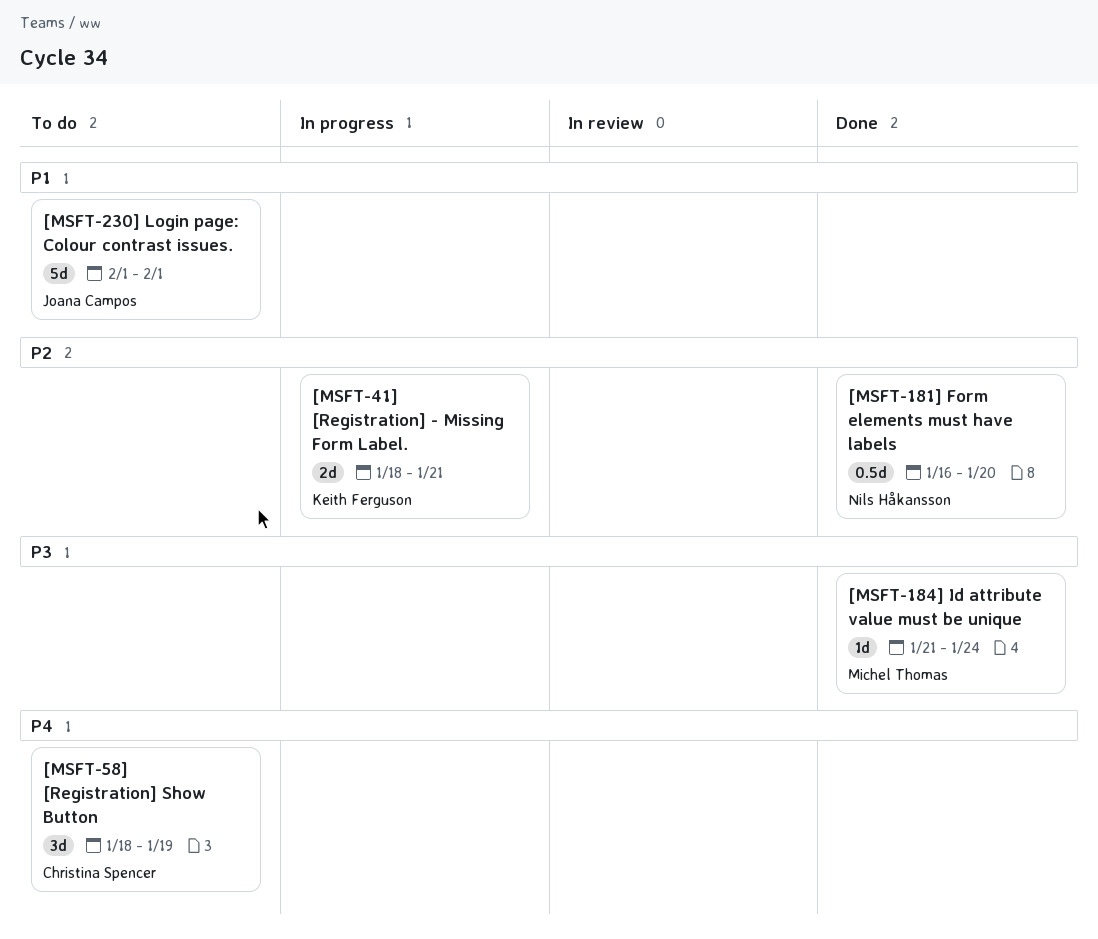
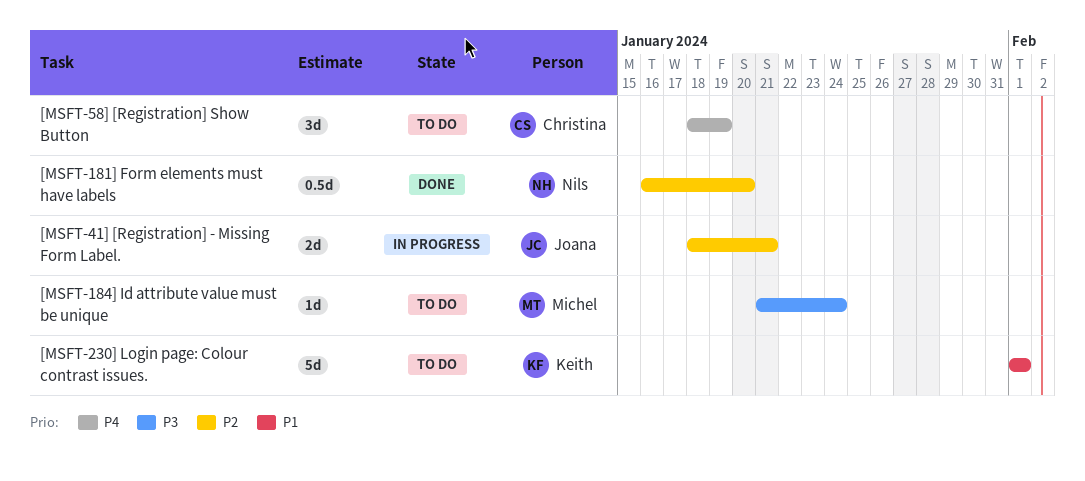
[MSFT-184] Id attribute value must be unique, status: Done -> To do
[MSFT-230] Login page: Colour contrast issues., owner: Joana Campos -> Keith Ferguson
[MSFT-41] [Registration] - Missing Form Label., owner: Keith Ferguson -> Joana Campos

